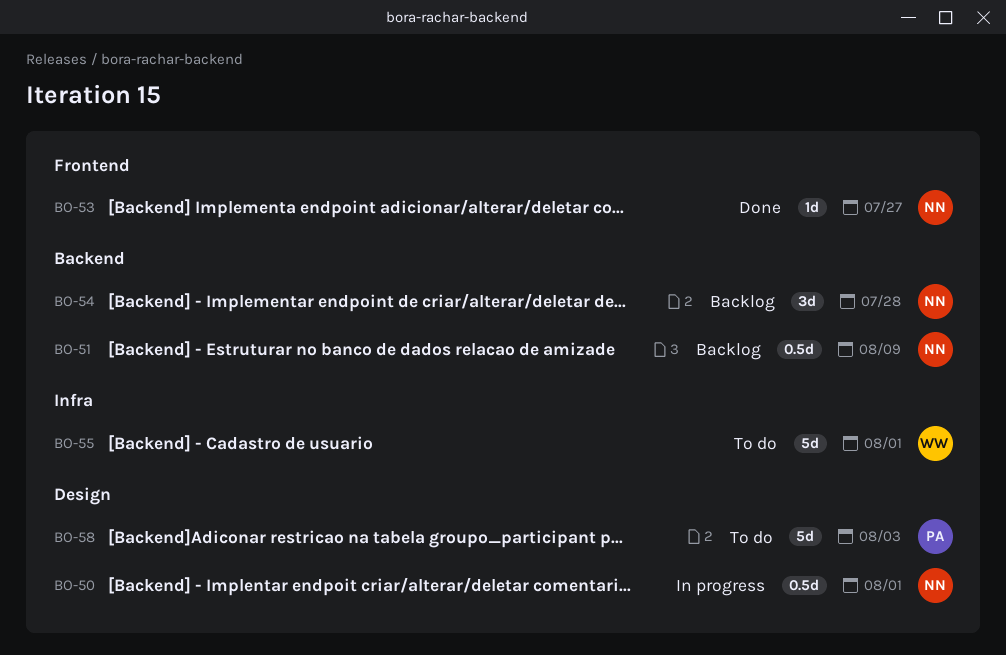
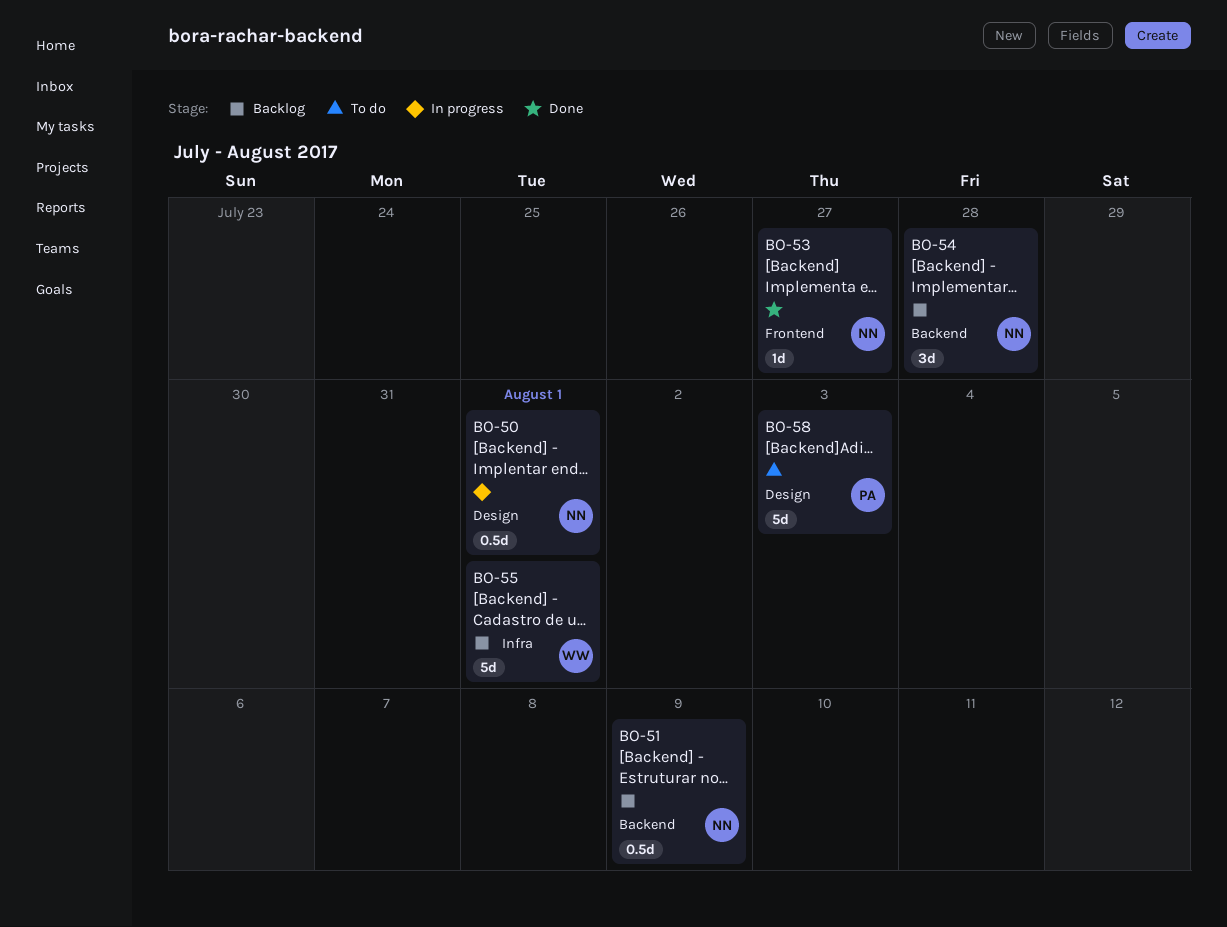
BO-55, status: To do -> Backlog

